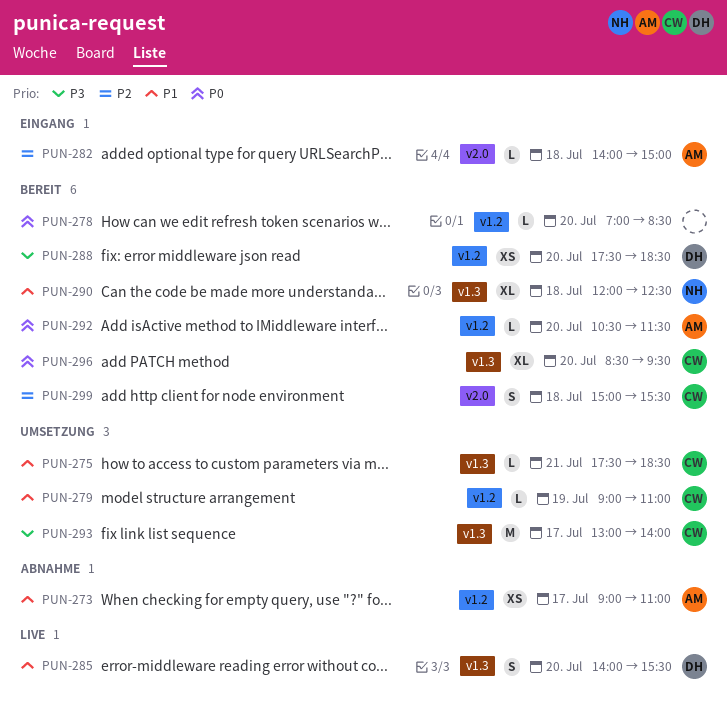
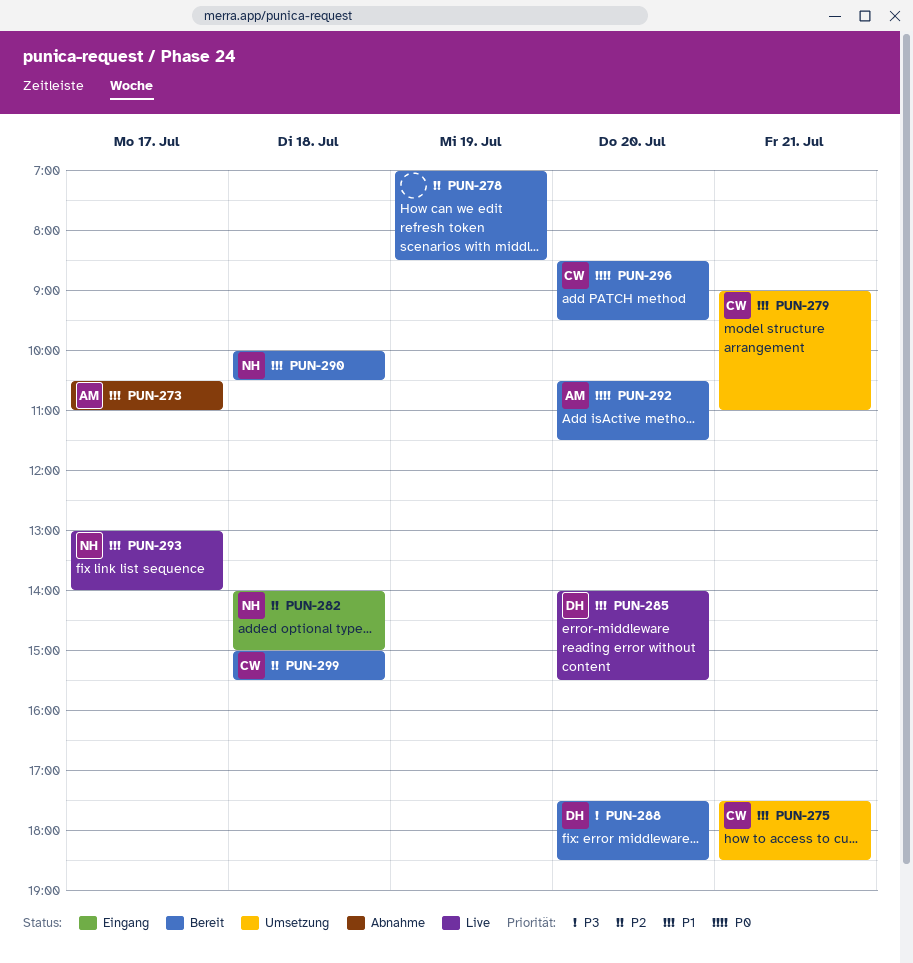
PUN-273, begins: 09:00 -> 10:30
PUN-278, priority: P0 -> P2
PUN-278, day: Jul 20 -> Jul 19
PUN-279, day: Jul 19 -> Jul 21
PUN-282, owner: AM -> NH
PUN-290, begins: 12:00 -> 10:00
PUN-290, ends: 12:30 -> 10:30
PUN-293, status: Umsetzung -> Live
PUN-293, owner: CW -> NH
PUN-293, priority: P3 -> P1

